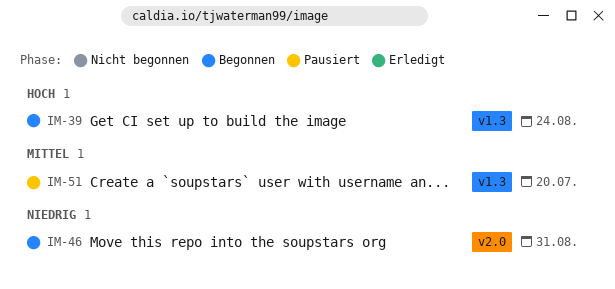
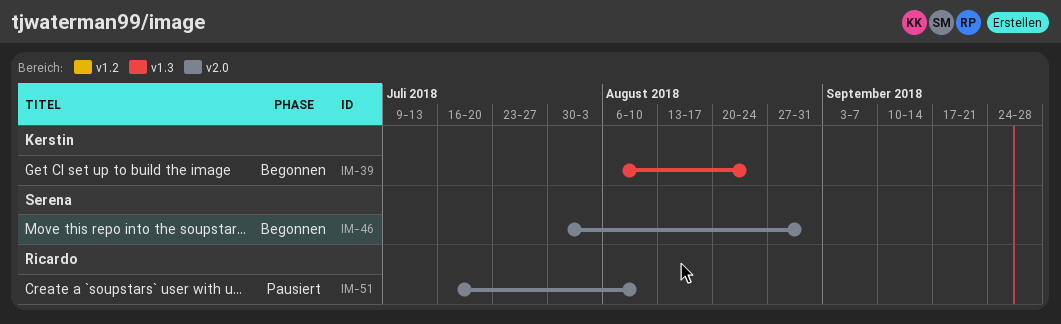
IM-51, label: v1.3 -> v2.0
IM-51, due: Jul 20 -> Aug 10

